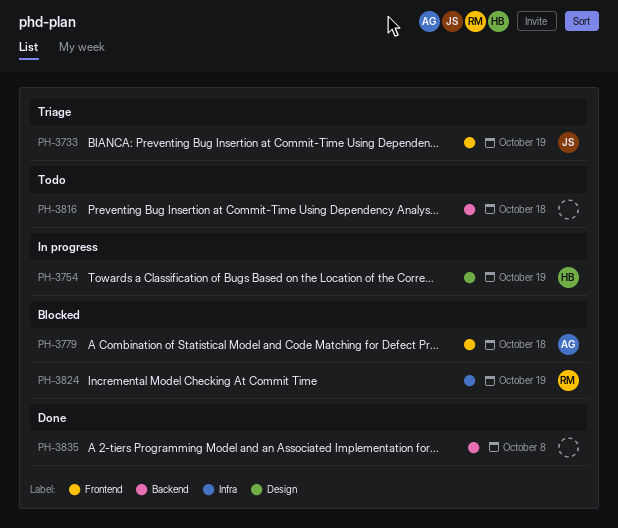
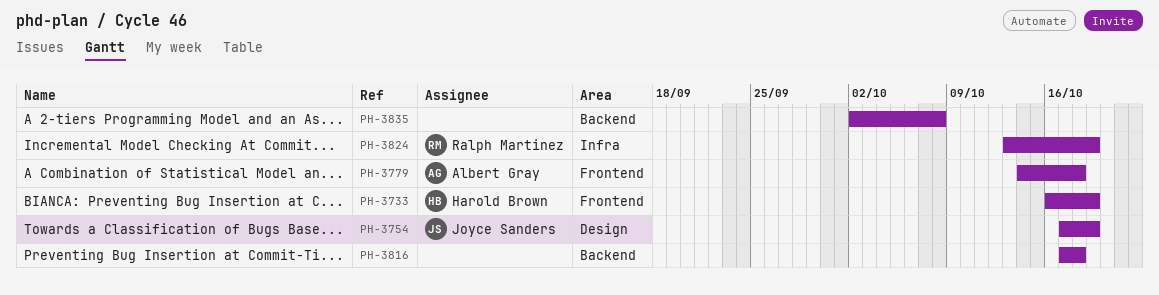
PH-3733, owner: Joyce Sanders -> Harold Brown
PH-3754, owner: Harold Brown -> Joyce Sanders

